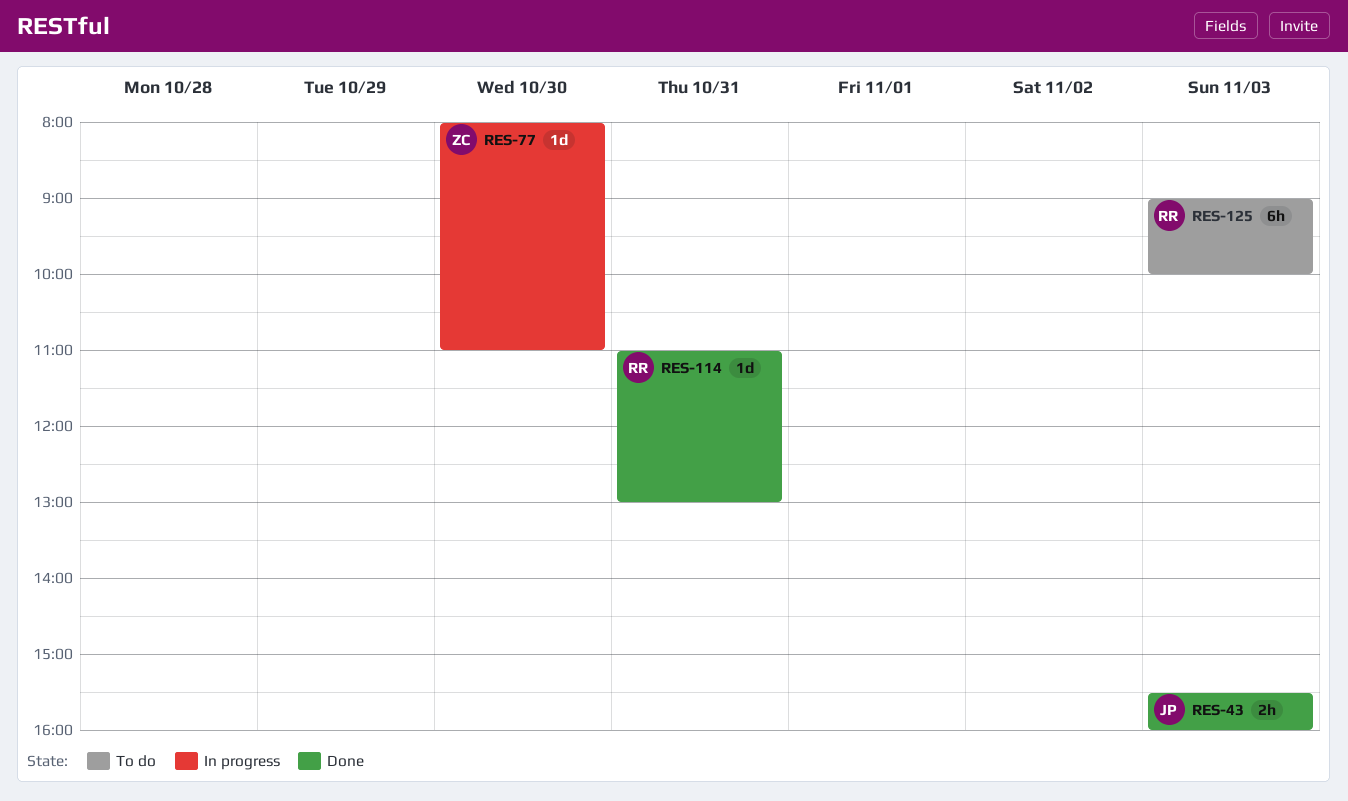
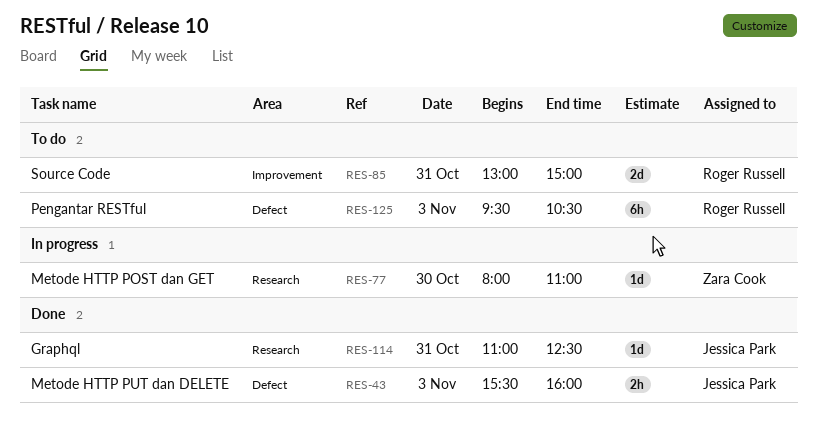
RES-85: none -> present
RES-114, owner: Roger Russell -> Jessica Park
RES-114, ends: 13:00 -> 12:30
RES-125, begins: 09:00 -> 09:30
RES-125, ends: 10:00 -> 10:30

